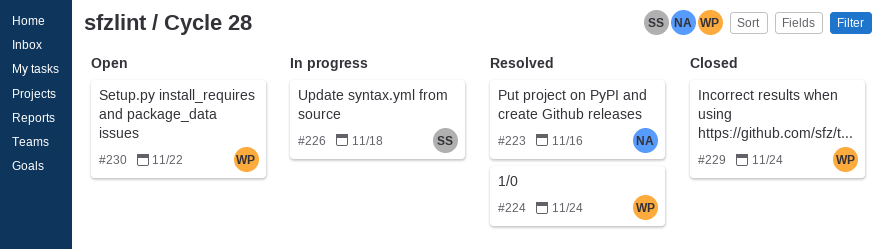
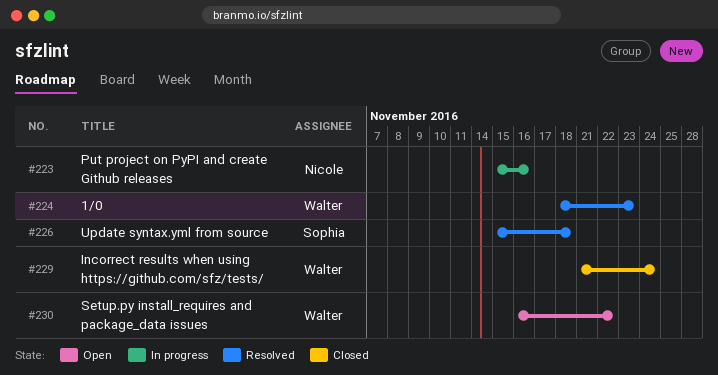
#223, status: Resolved -> In progress
#224, due: Nov 24 -> Nov 23
#226, status: In progress -> Resolved

